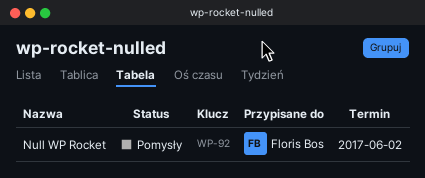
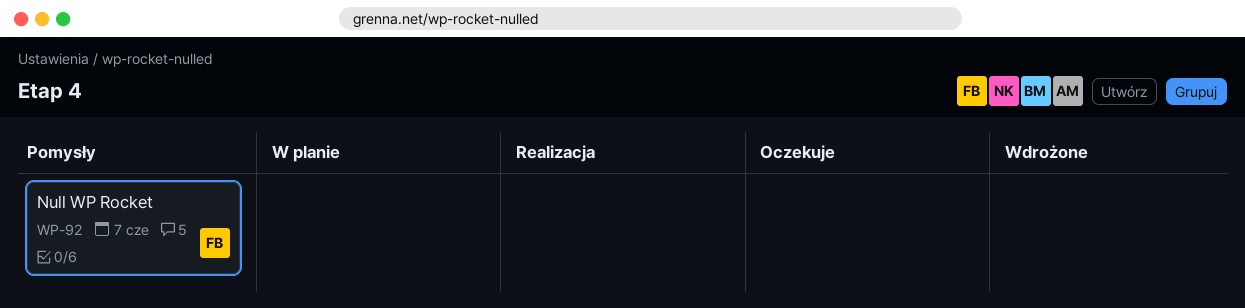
WP-92, due: Jun 2 -> Jun 7

